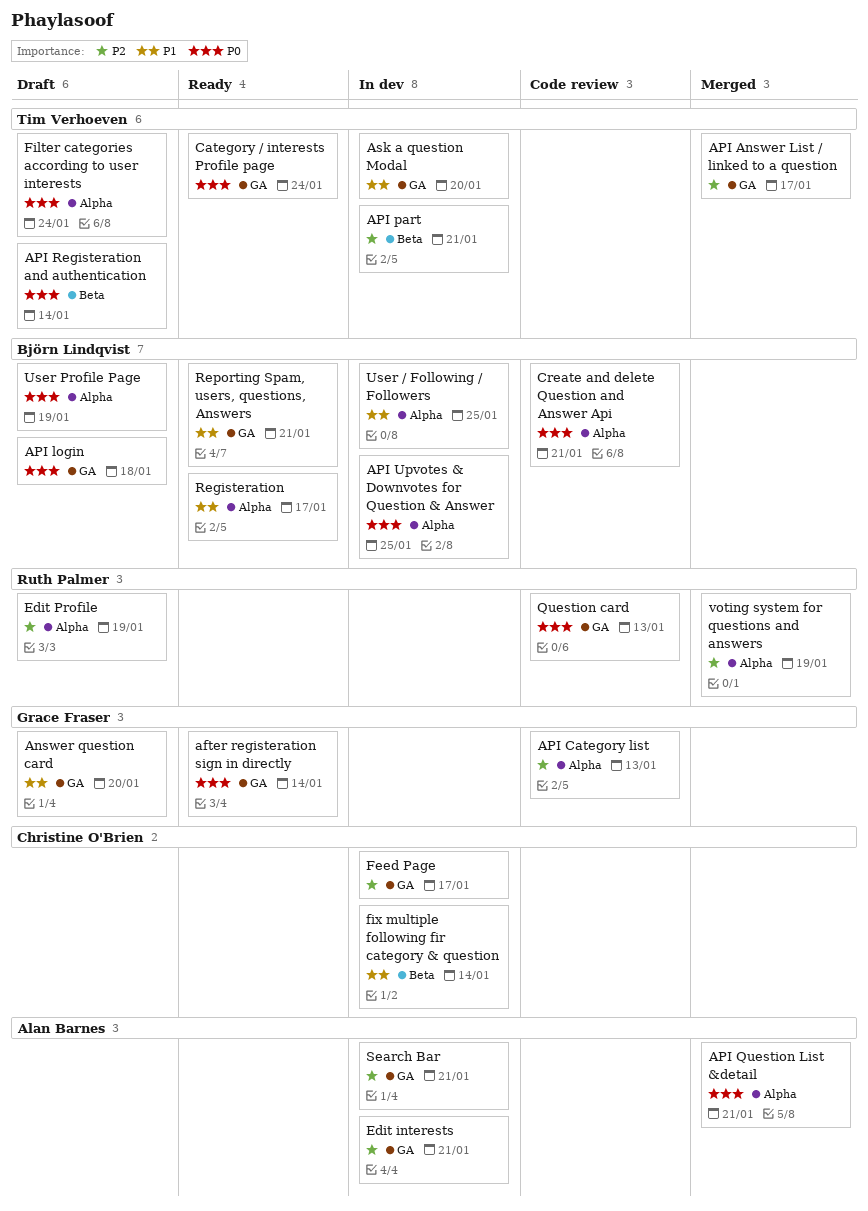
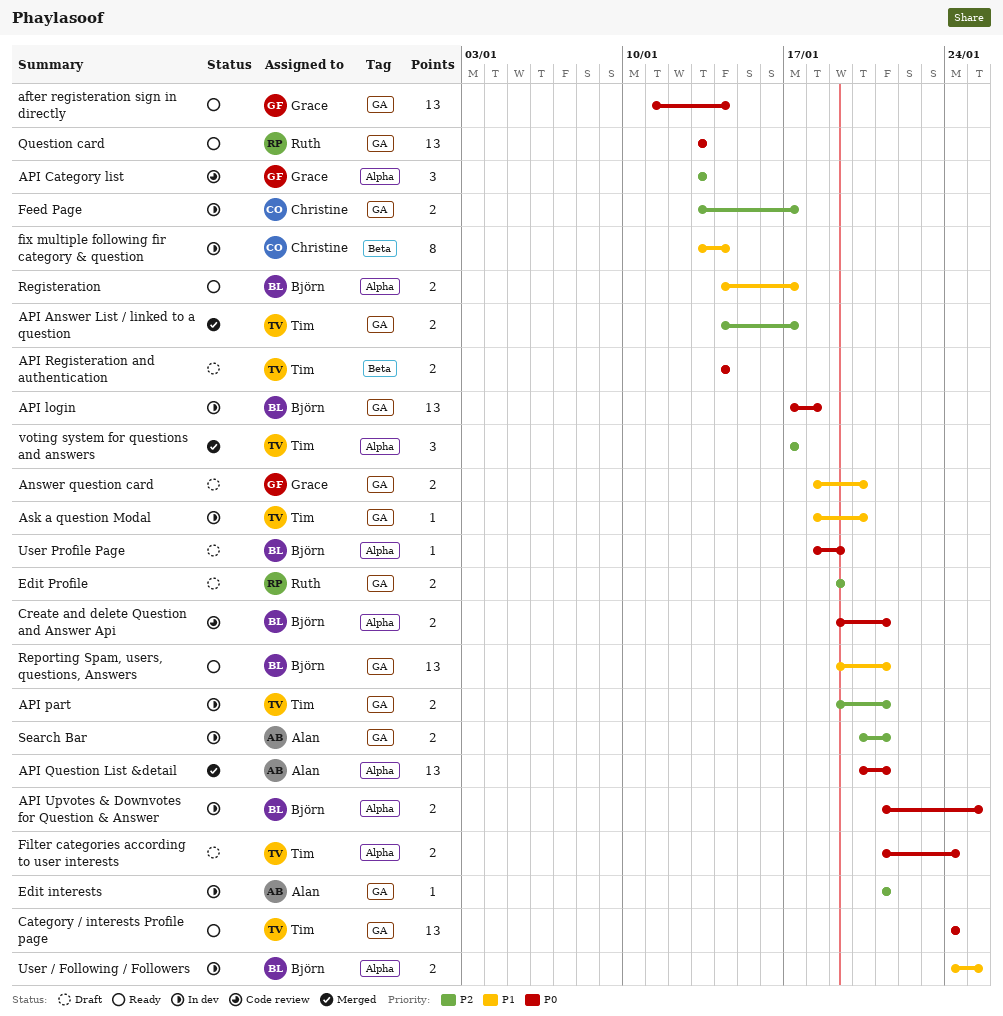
API login, status: Draft -> In dev
API part, label: Beta -> GA
Edit Profile, label: Alpha -> GA
Question card, status: Code review -> Ready
voting system for questions and answers, owner: Ruth Palmer -> Tim Verhoeven
voting system for questions and answers, due: Jan 19 -> Jan 17

